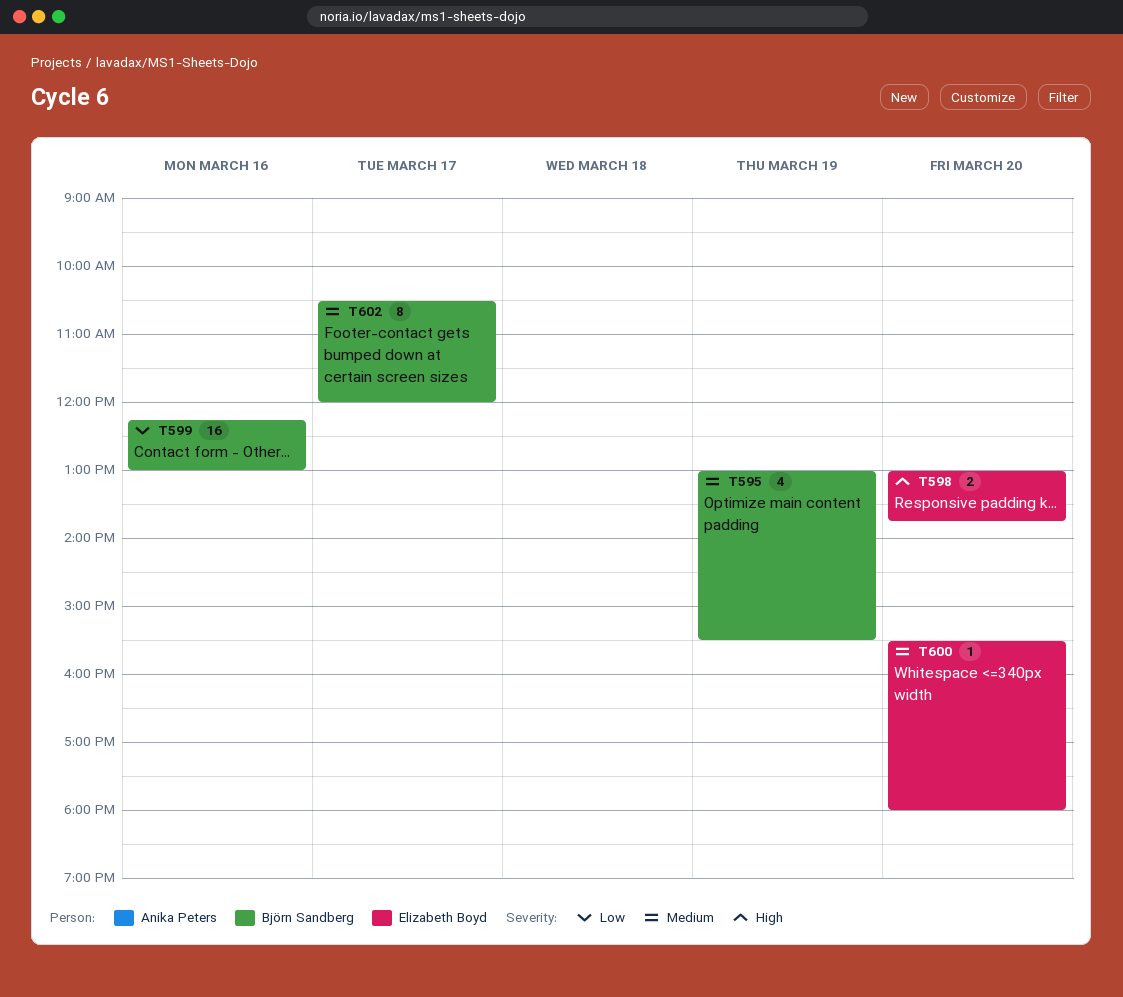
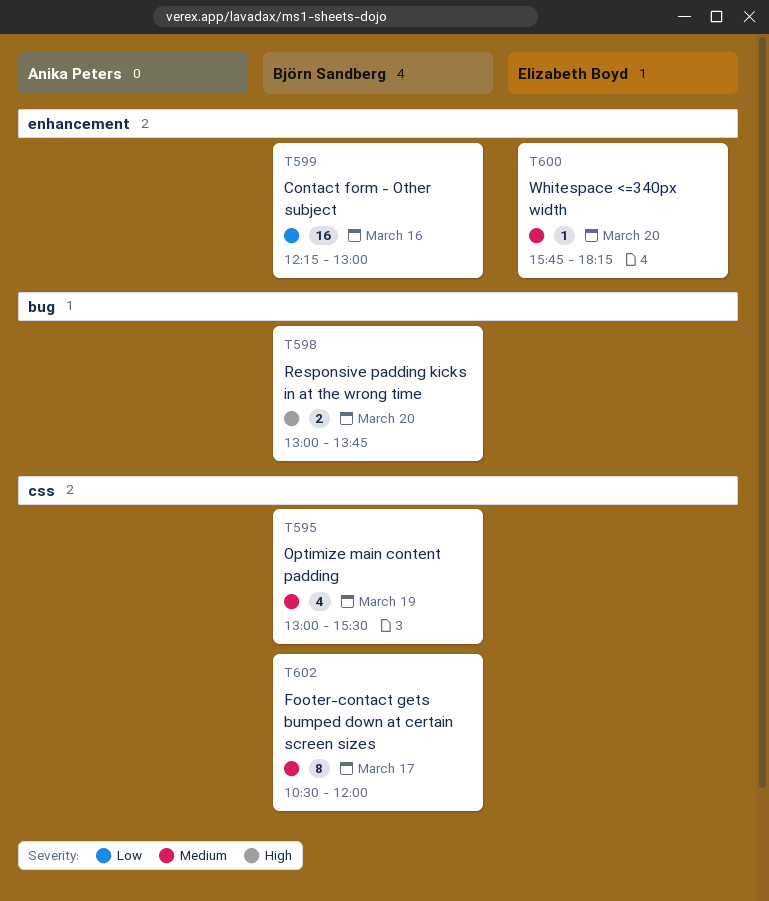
T598, owner: Elizabeth Boyd -> Björn Sandberg
T600, begins: 15:30 -> 15:45
T600, ends: 18:00 -> 18:15

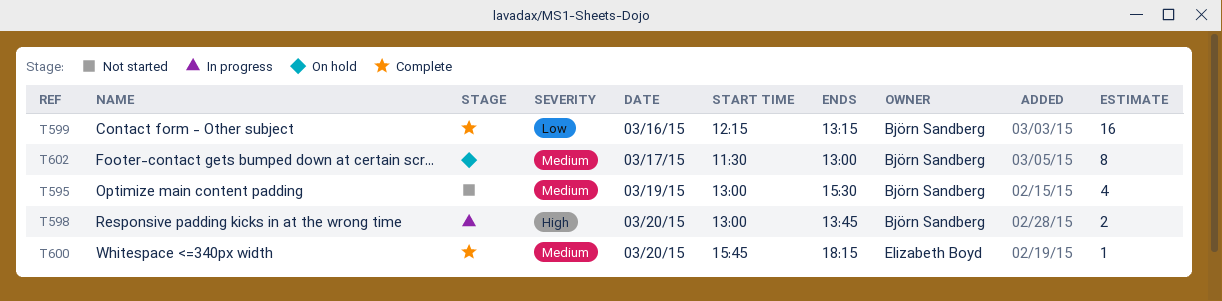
T599, ends: 13:00 -> 13:15
T602, begins: 10:30 -> 11:30
T602, ends: 12:00 -> 13:00

